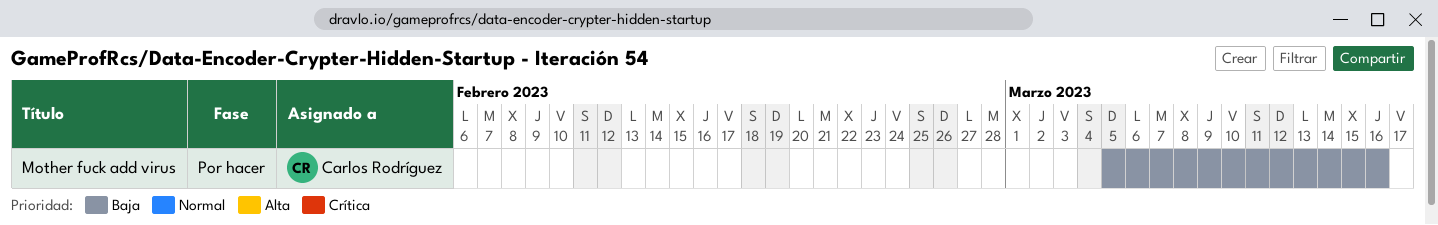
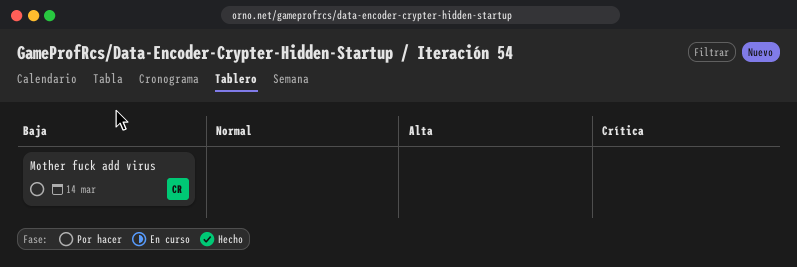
Mother fuck add virus, due: Mar 16 -> Mar 14

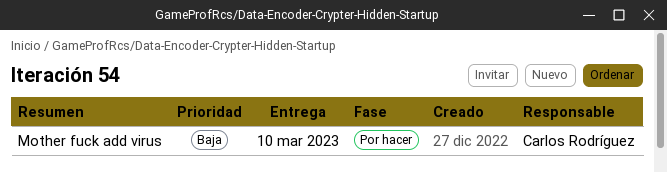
Mother fuck add virus, due: Mar 14 -> Mar 10

